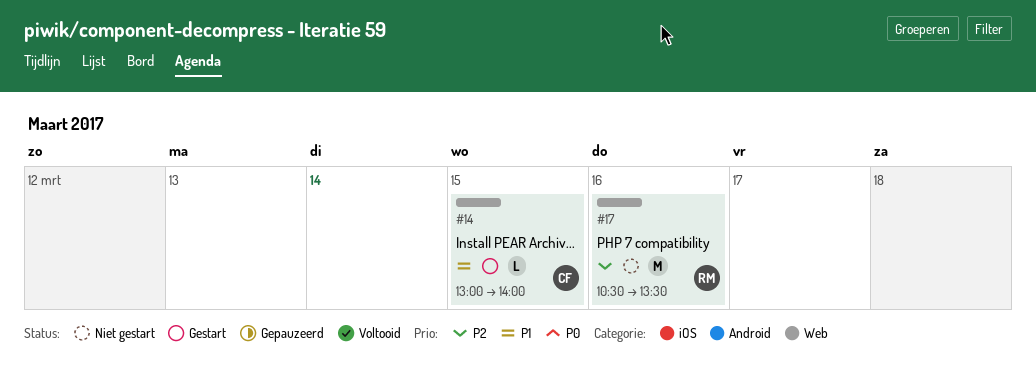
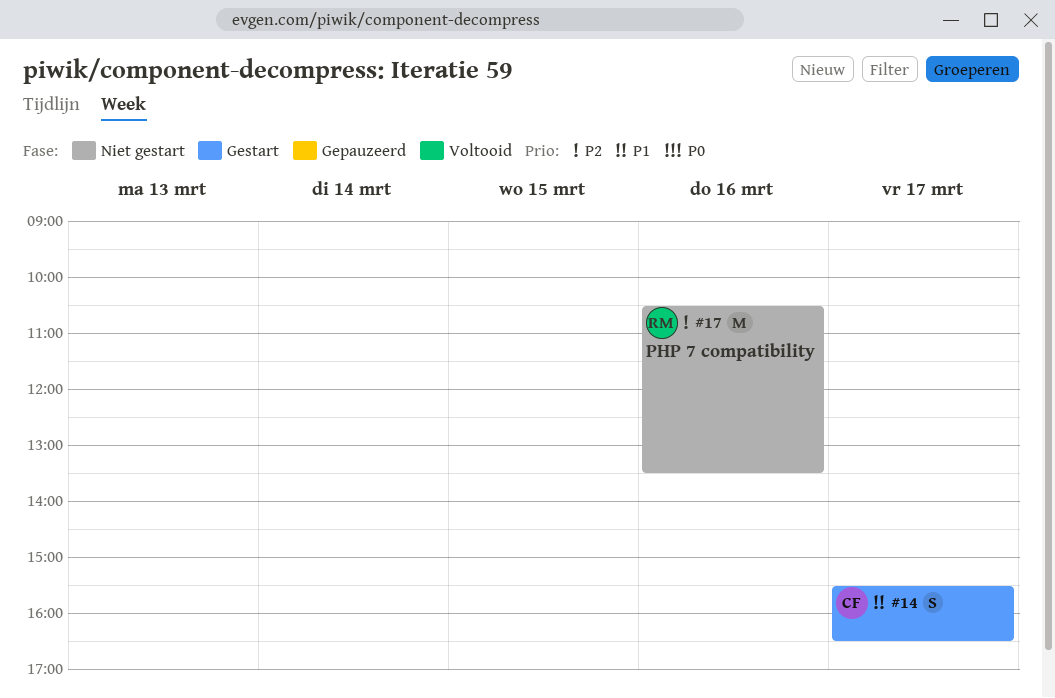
#14, estimate: L -> S
#14, day: Mar 15 -> Mar 17
#14, begins: 13:00 -> 15:30
#14, ends: 14:00 -> 16:30

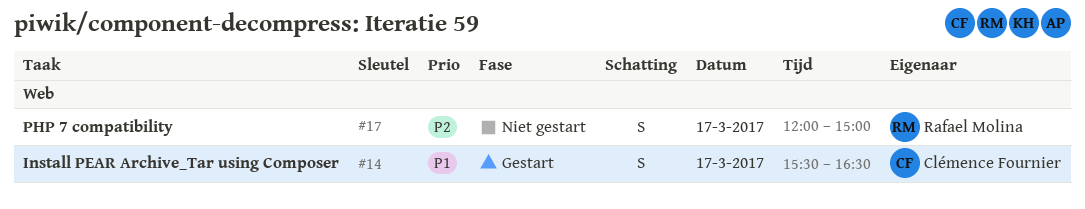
#17, estimate: M -> S
#17, day: Mar 16 -> Mar 17
#17, begins: 10:30 -> 12:00
#17, ends: 13:30 -> 15:00

